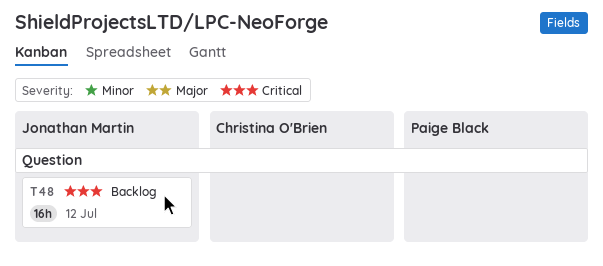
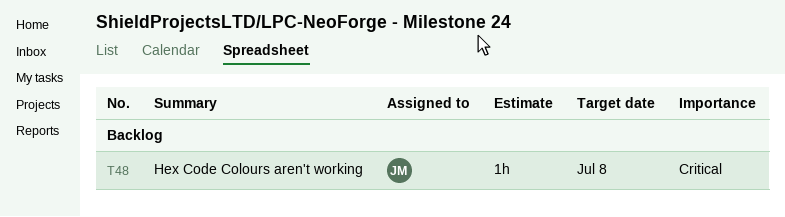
T48, estimate: 16h -> 1h
T48, due: Jul 12 -> Jul 8

